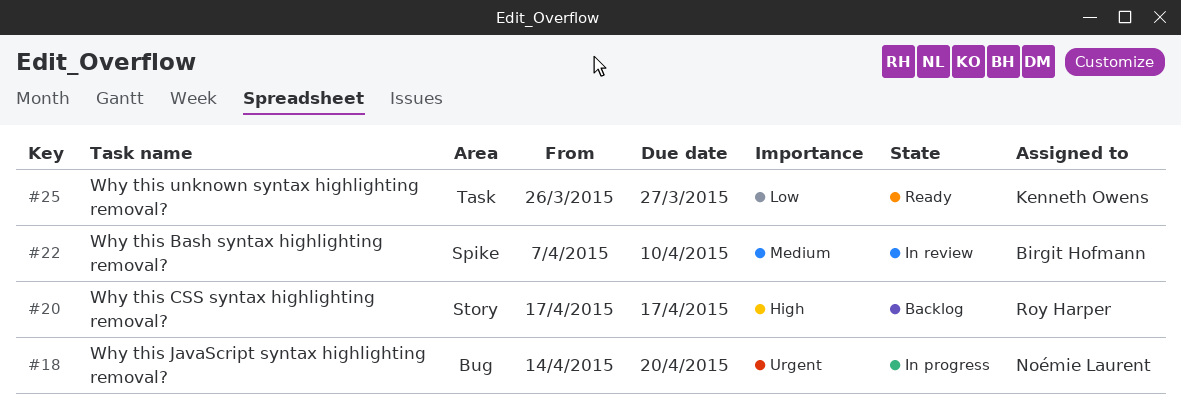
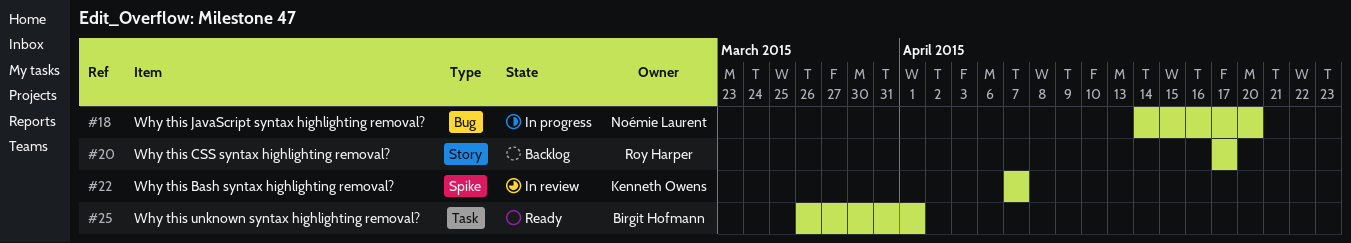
#22, owner: Birgit Hofmann -> Kenneth Owens
#22, due: Apr 10 -> Apr 7
#25, owner: Kenneth Owens -> Birgit Hofmann
#25, due: Mar 27 -> Apr 1

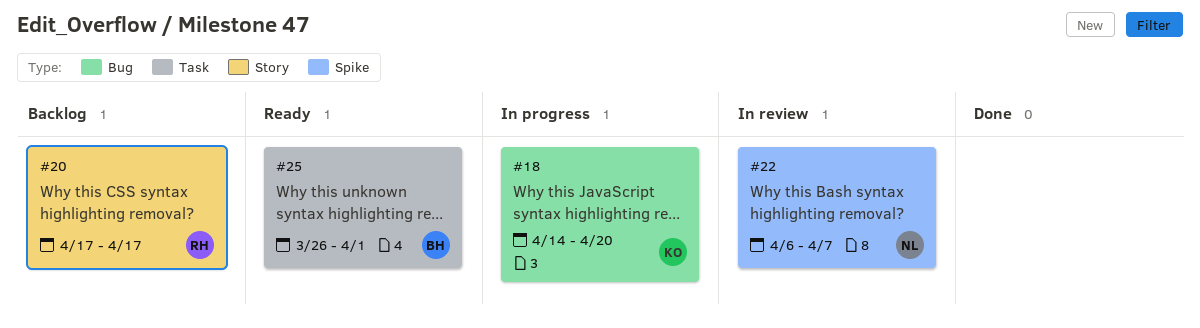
#18, owner: Noémie Laurent -> Kenneth Owens
#22, owner: Kenneth Owens -> Noémie Laurent
#22, start: Apr 7 -> Apr 6

